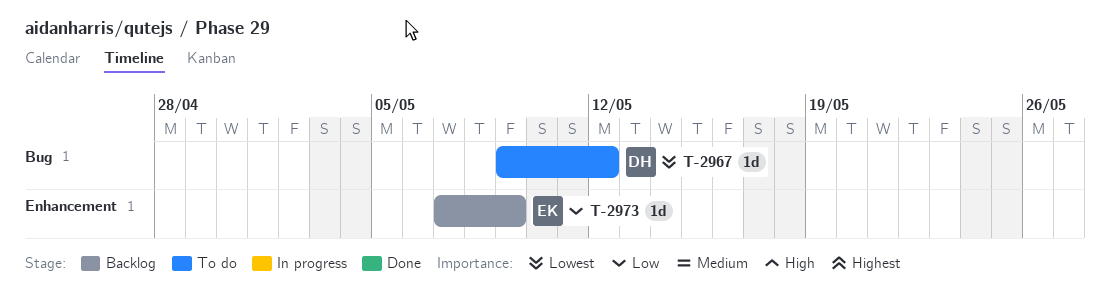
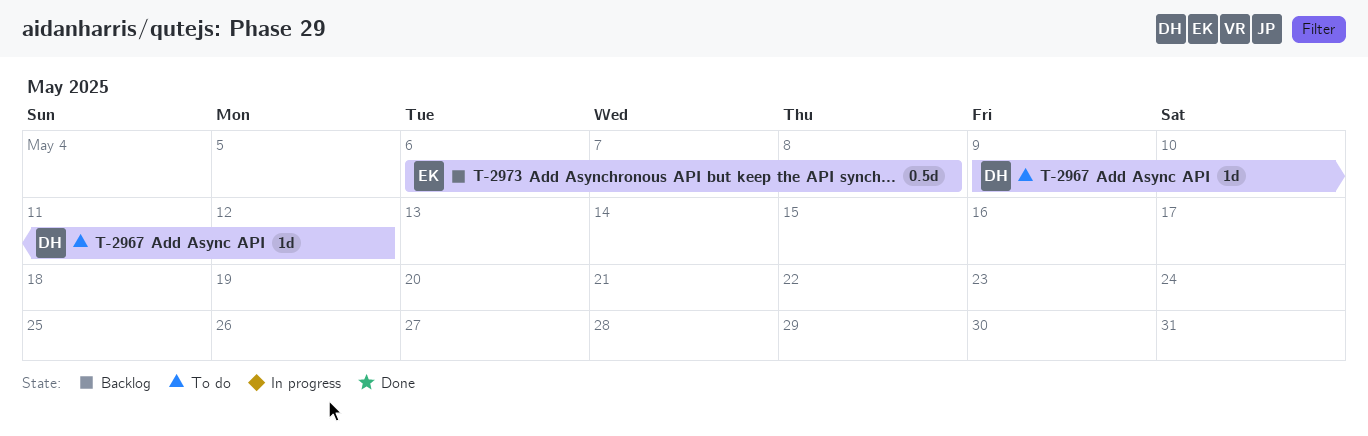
T-2973, estimate: 1d -> 0.5d
T-2973, start: May 7 -> May 6
T-2973, due: May 9 -> May 8

